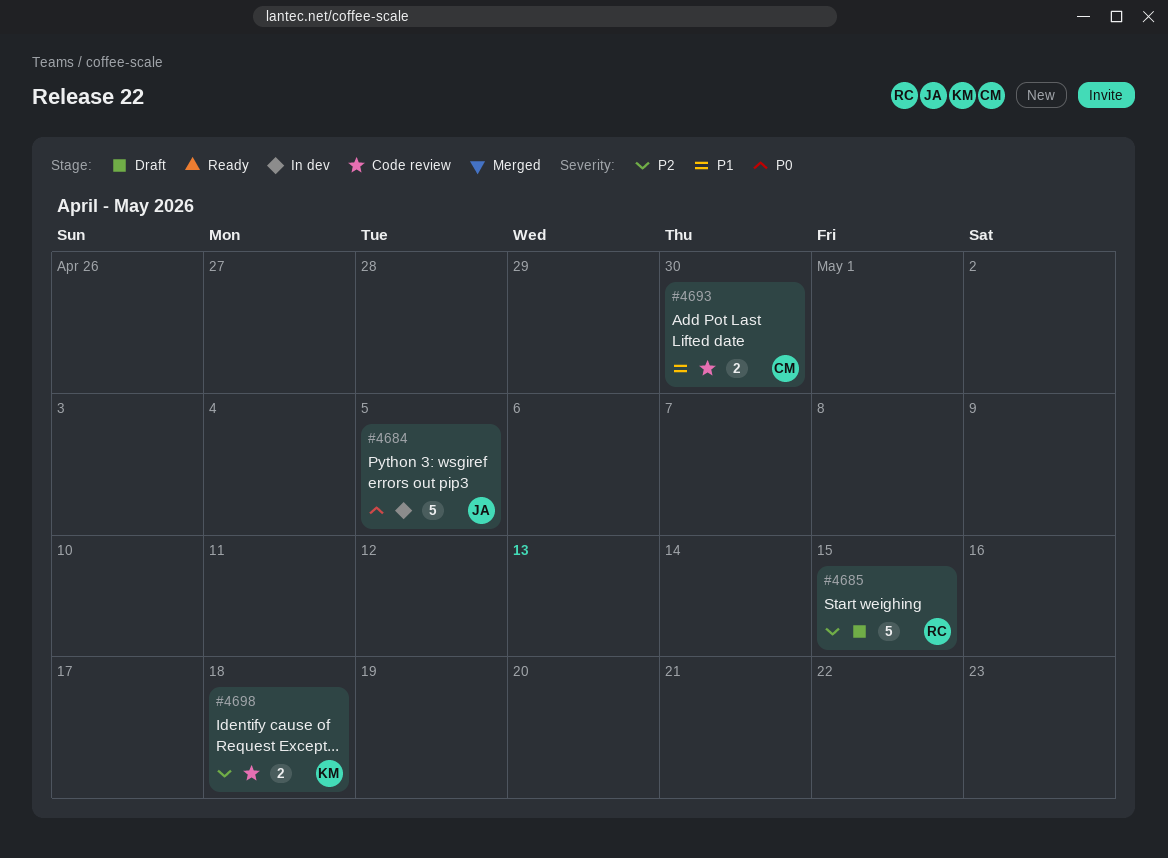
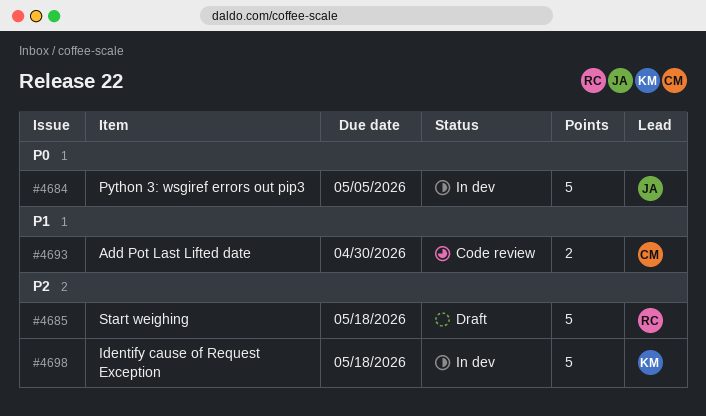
#4685, due: May 15 -> May 18
#4698, status: Code review -> In dev
#4698, estimate: 2 -> 5

